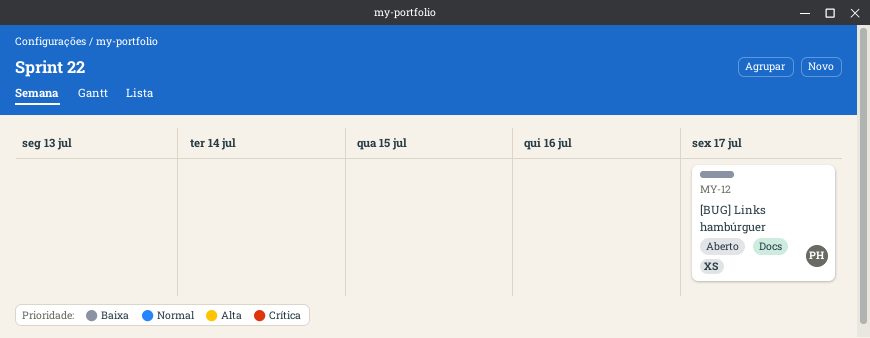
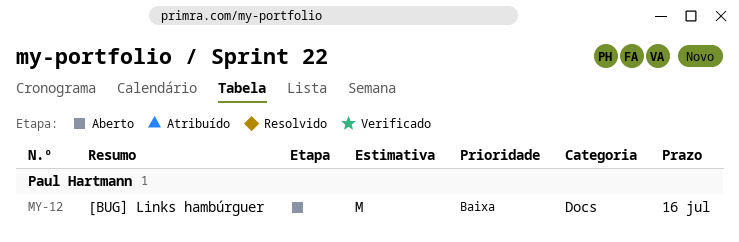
MY-12, estimate: XS -> M
MY-12, due: Jul 17 -> Jul 16

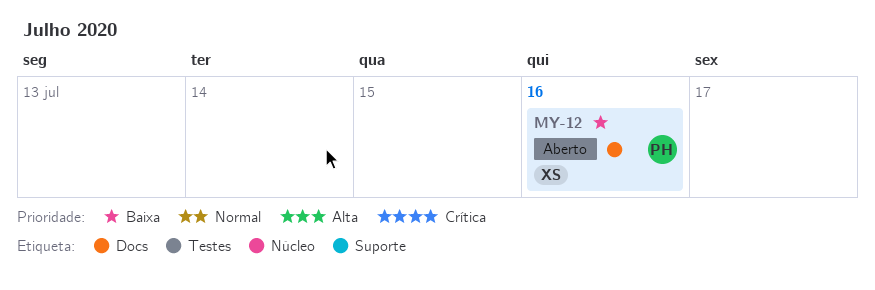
MY-12, estimate: M -> XS

